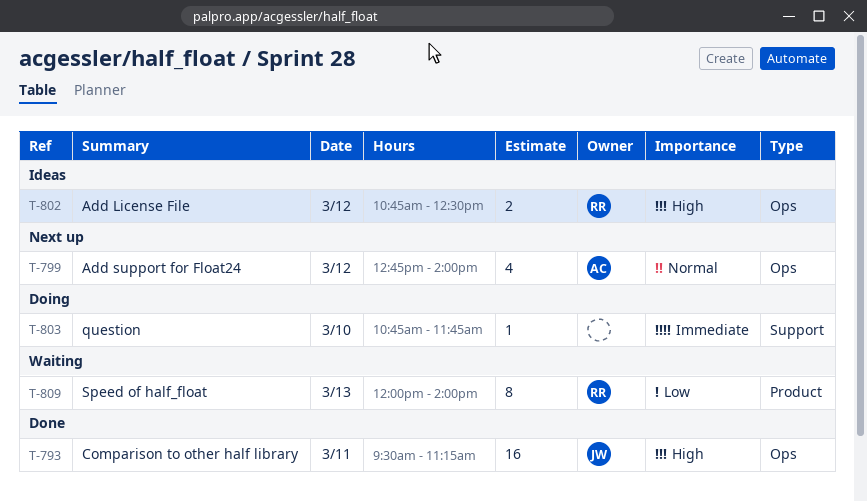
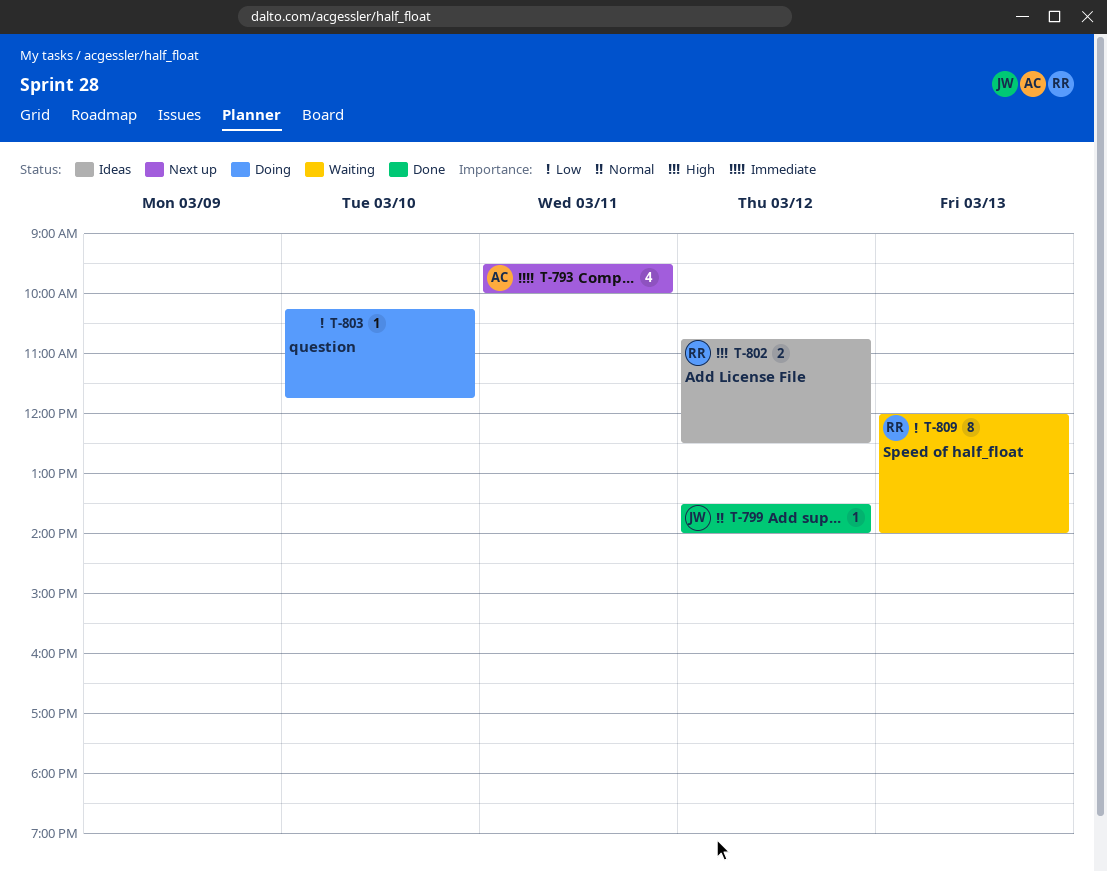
T-793, status: Done -> Next up
T-793, owner: JW -> AC
T-793, priority: High -> Immediate
T-793, estimate: 16 -> 4
T-793, ends: 11:15 -> 10:00
T-799, status: Next up -> Done
T-799, owner: AC -> JW
T-799, estimate: 4 -> 1
T-799, begins: 12:45 -> 13:30
T-803, priority: Immediate -> Low
T-803, begins: 10:45 -> 10:15

